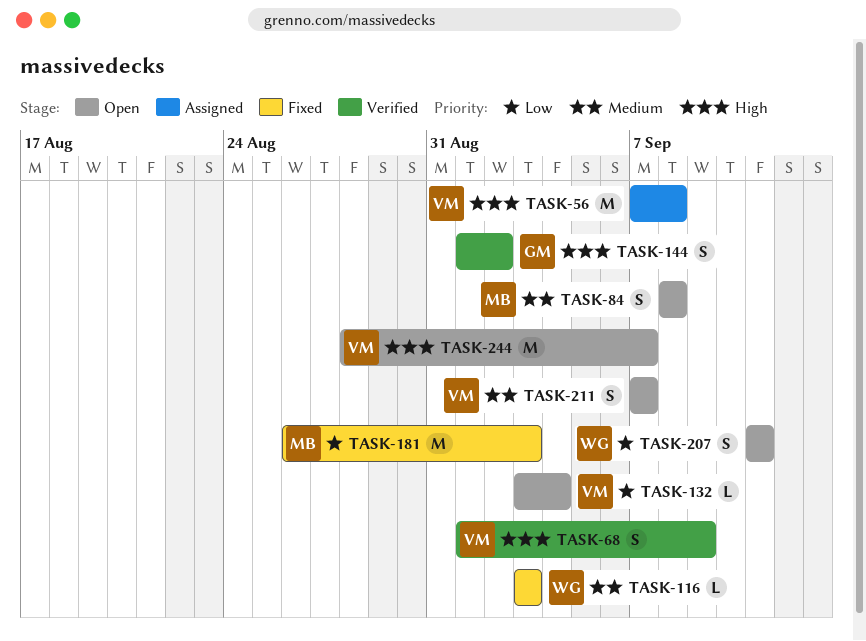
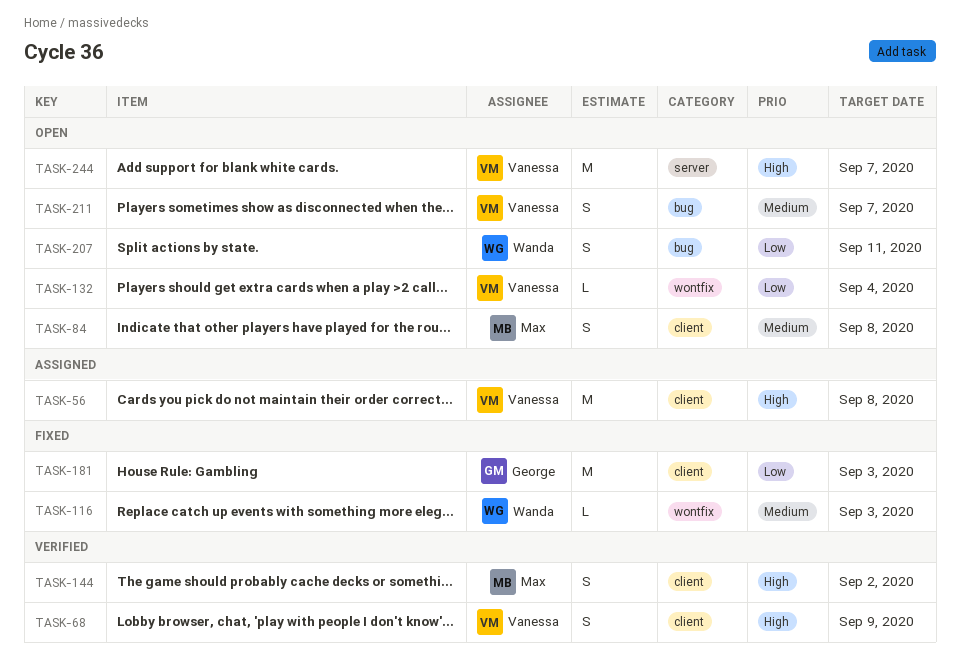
TASK-144, owner: George -> Max
TASK-181, owner: Max -> George

